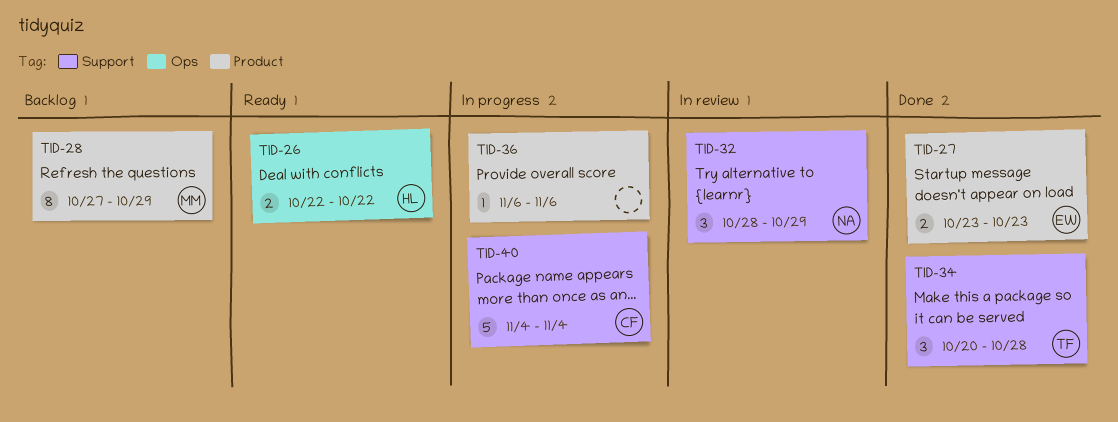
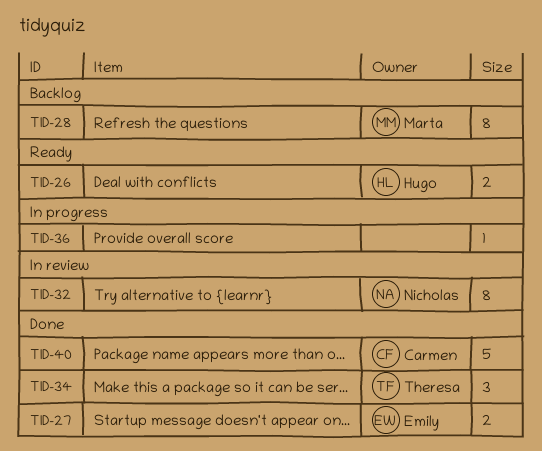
TID-32, estimate: 3 -> 8
TID-40, status: In progress -> Done

